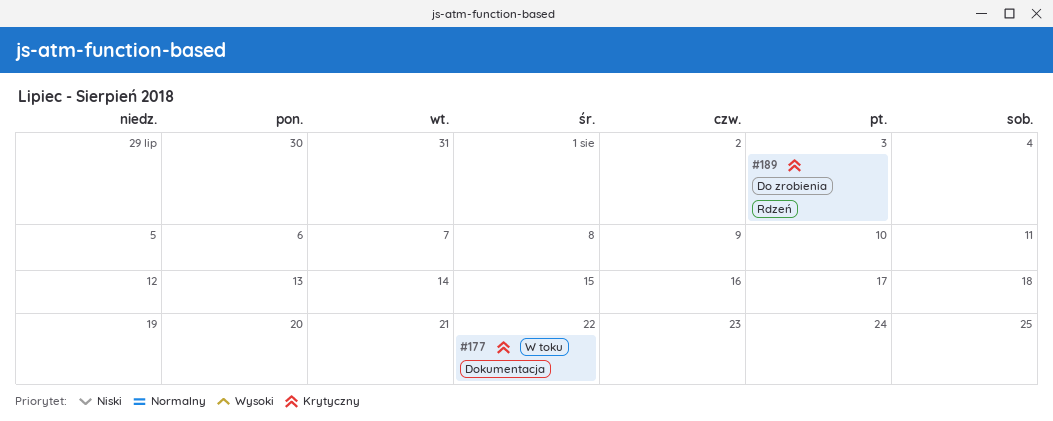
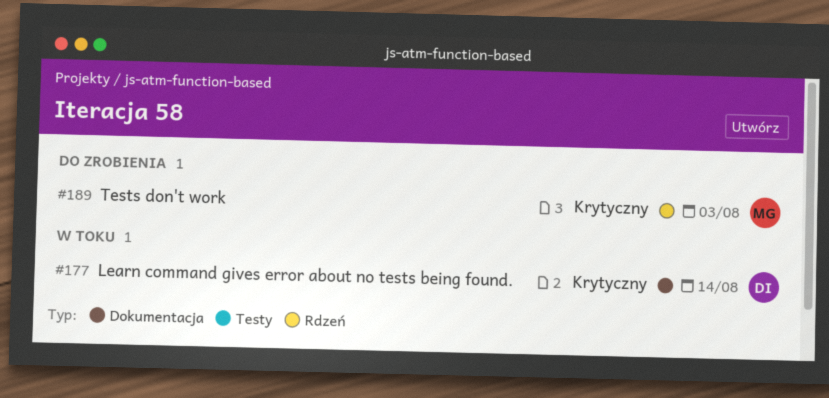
#177, due: Aug 22 -> Aug 14

